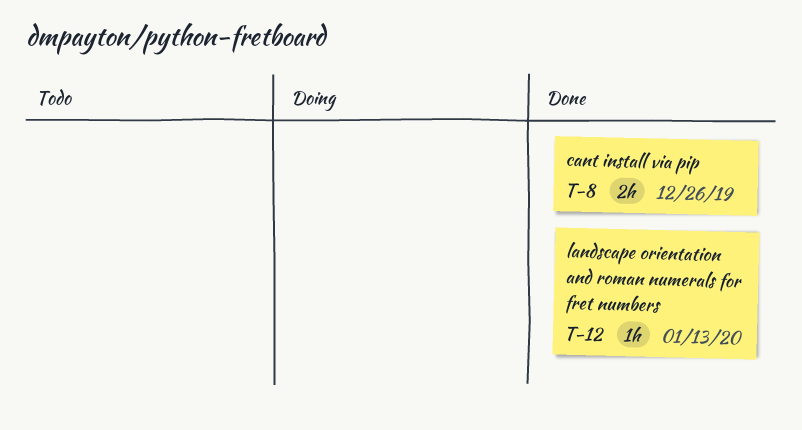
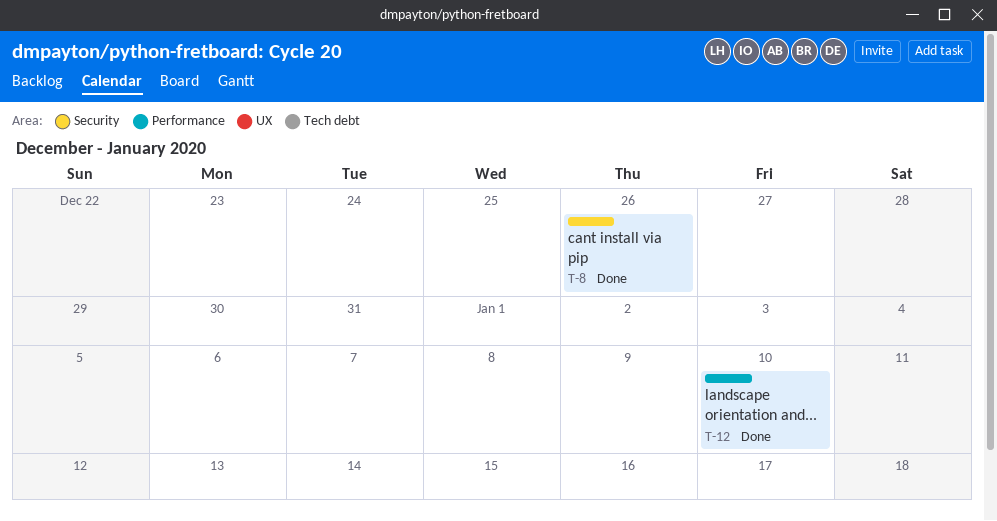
T-12, due: Jan 13 -> Jan 10

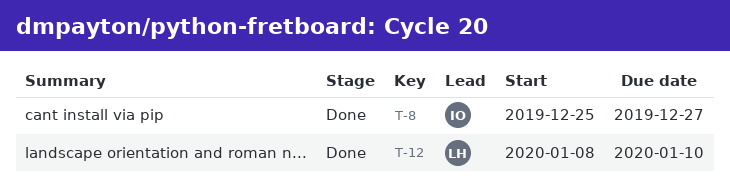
T-8, due: Dec 26 -> Dec 27

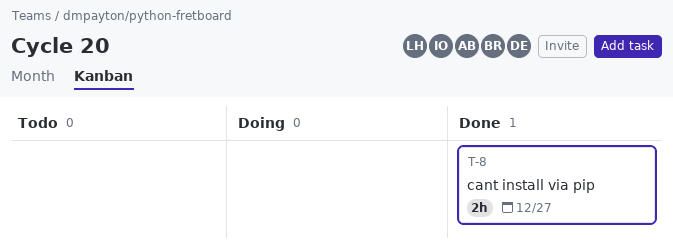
T-12: present -> none

